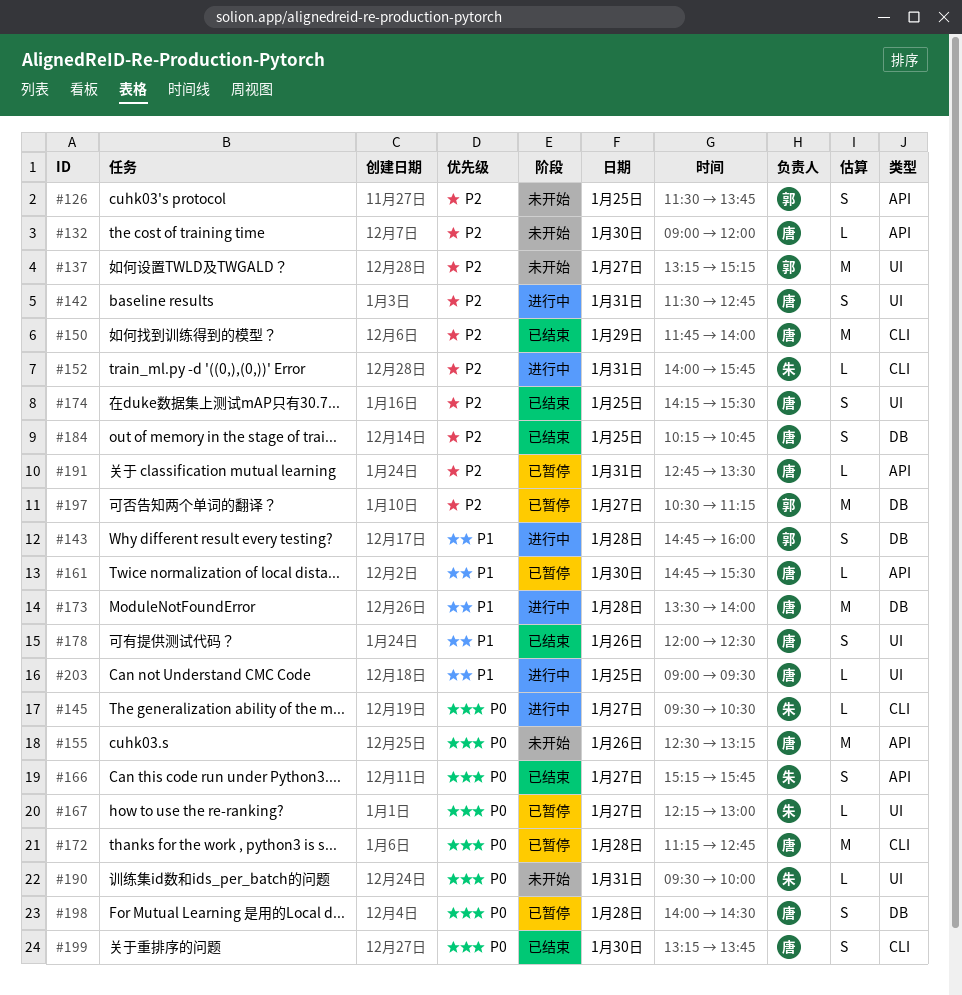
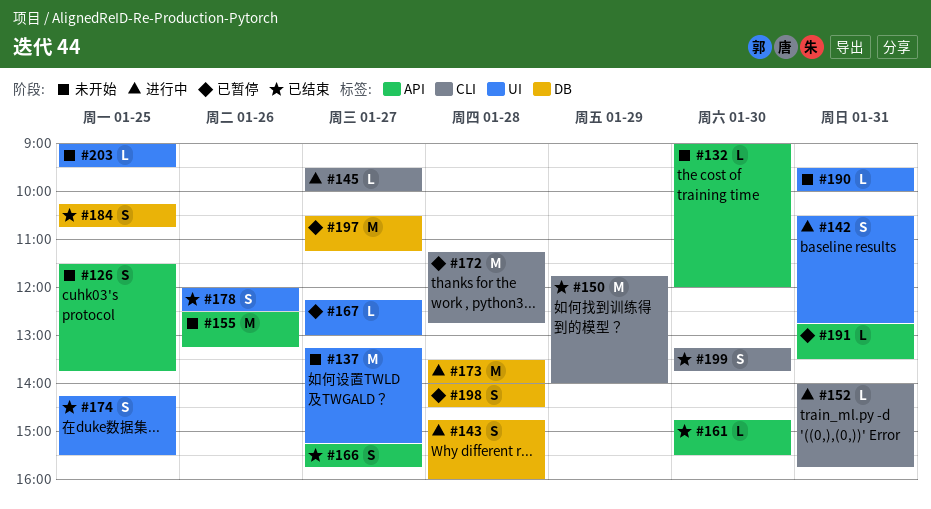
#142, begins: 11:30 -> 10:30
#145, ends: 10:30 -> 10:00
#161, status: 已暂停 -> 已结束
#203, status: 进行中 -> 未开始

